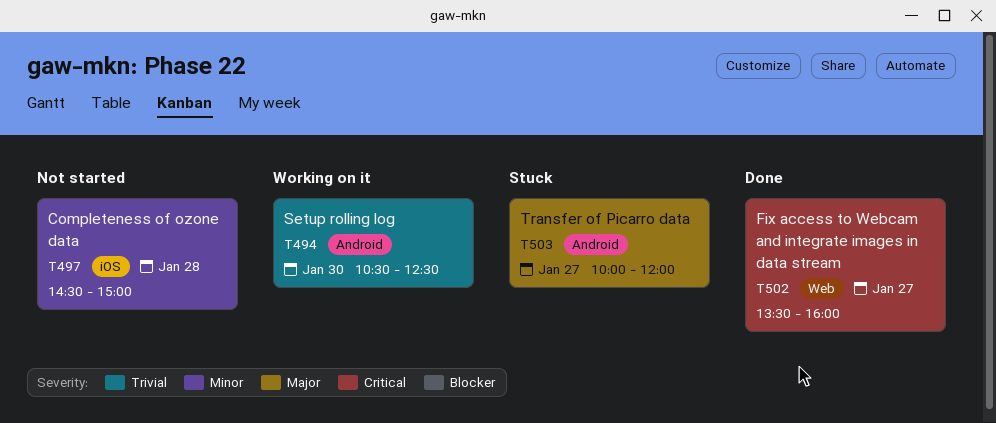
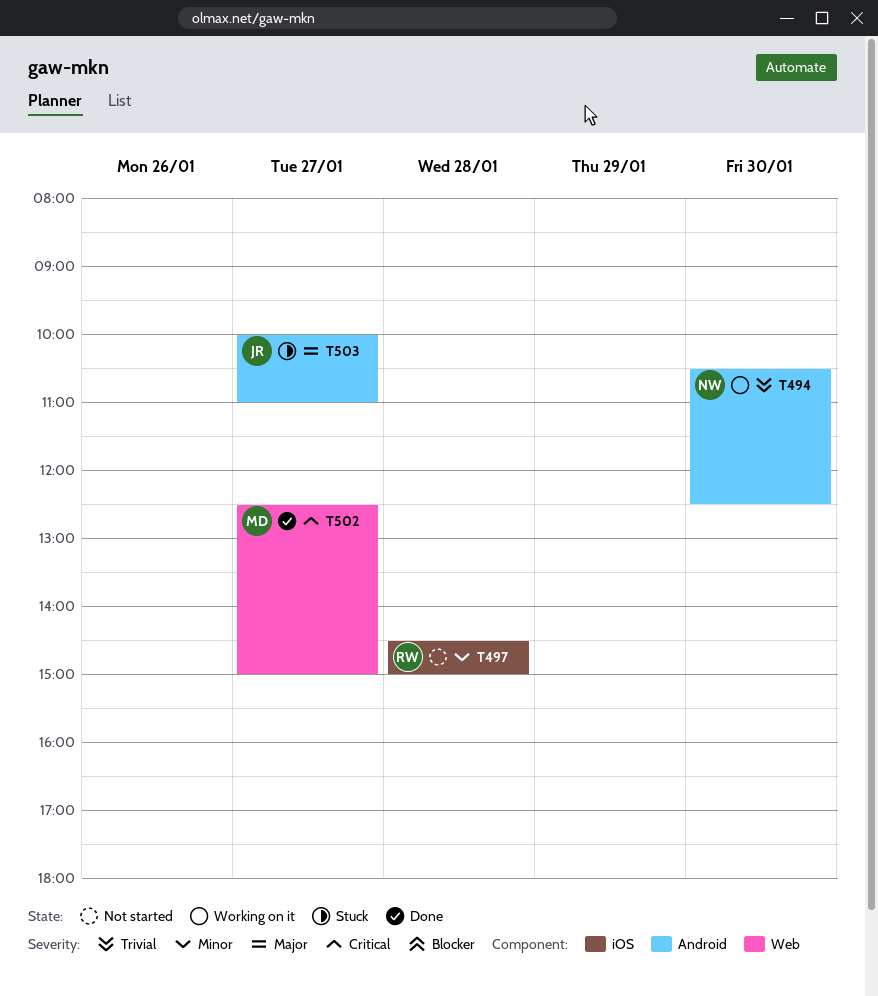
T502, begins: 13:30 -> 12:30
T502, ends: 16:00 -> 15:00
T503, ends: 12:00 -> 11:00

